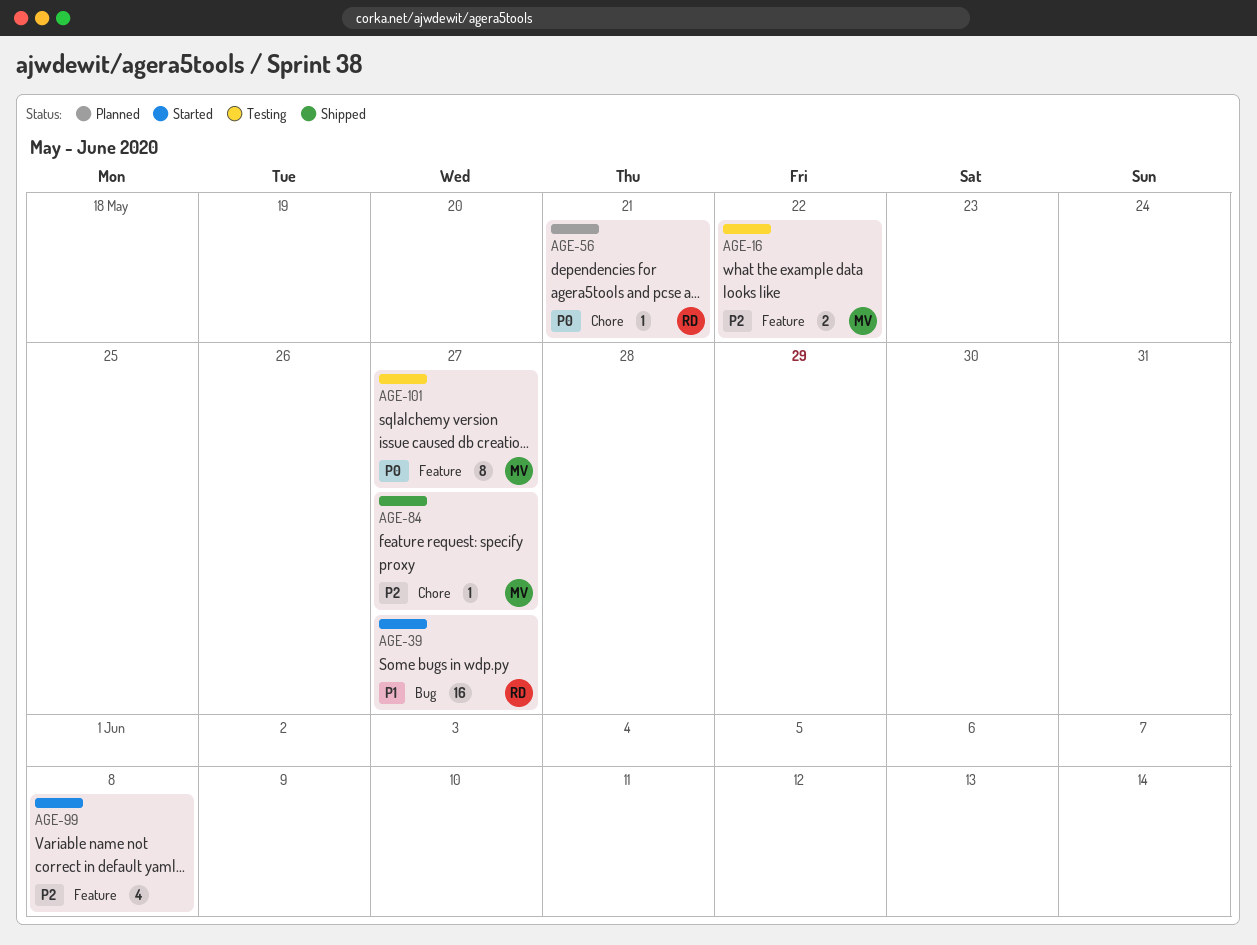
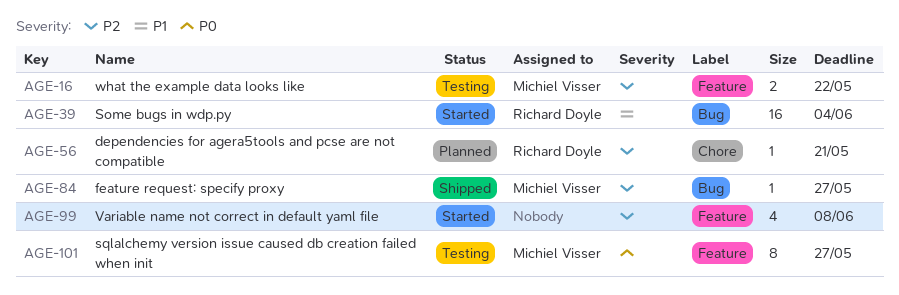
AGE-39, due: May 27 -> Jun 4
AGE-56, priority: P0 -> P2
AGE-84, label: Chore -> Bug

